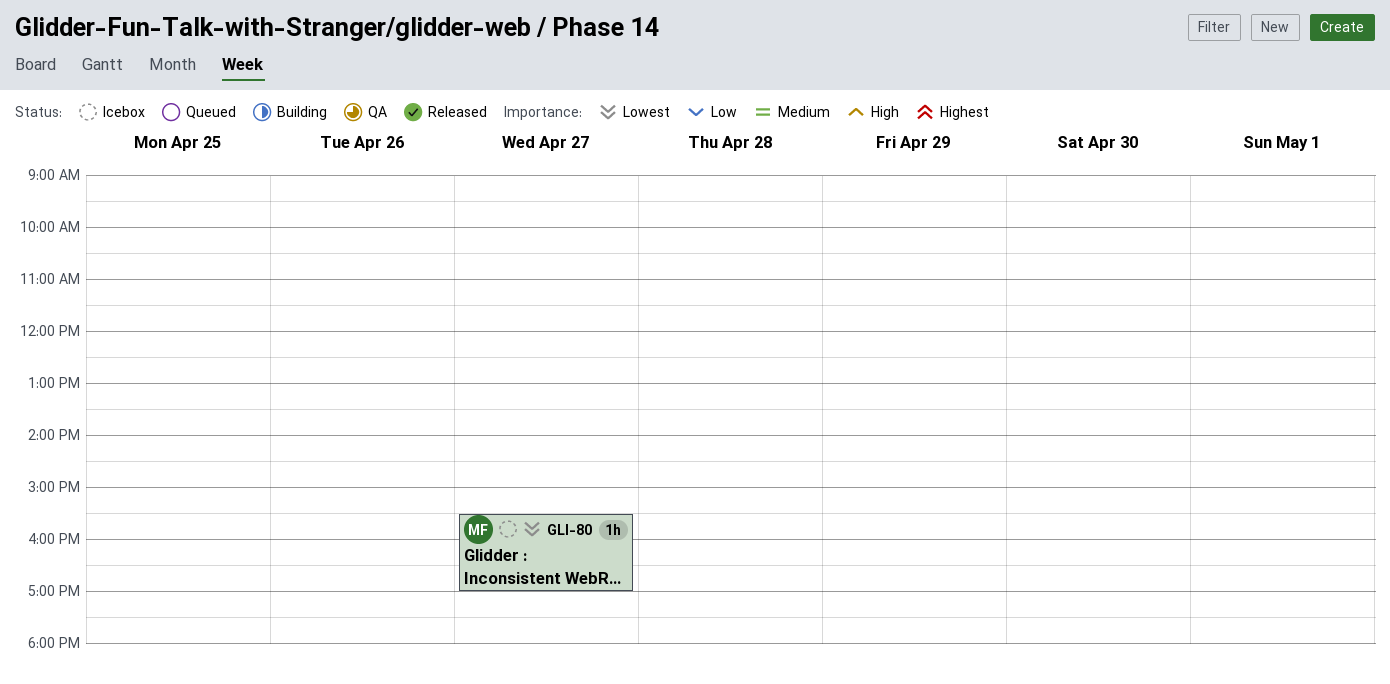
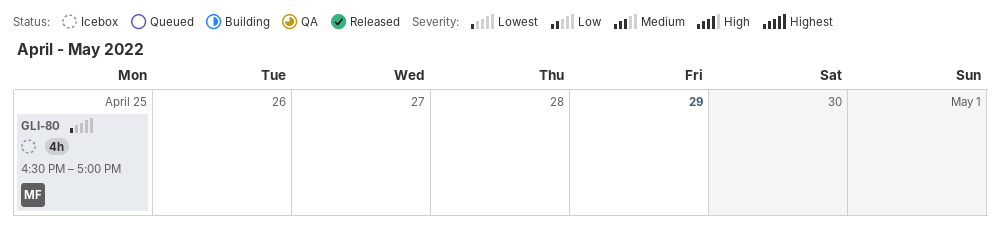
GLI-80, estimate: 1h -> 4h
GLI-80, day: Apr 27 -> Apr 25
GLI-80, begins: 15:30 -> 16:30

